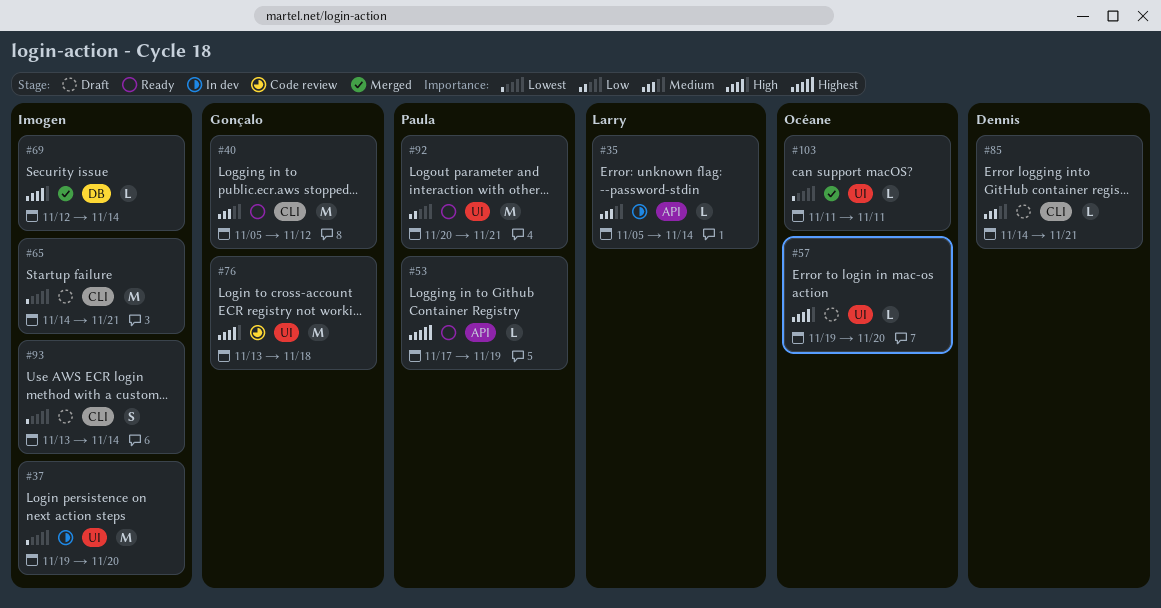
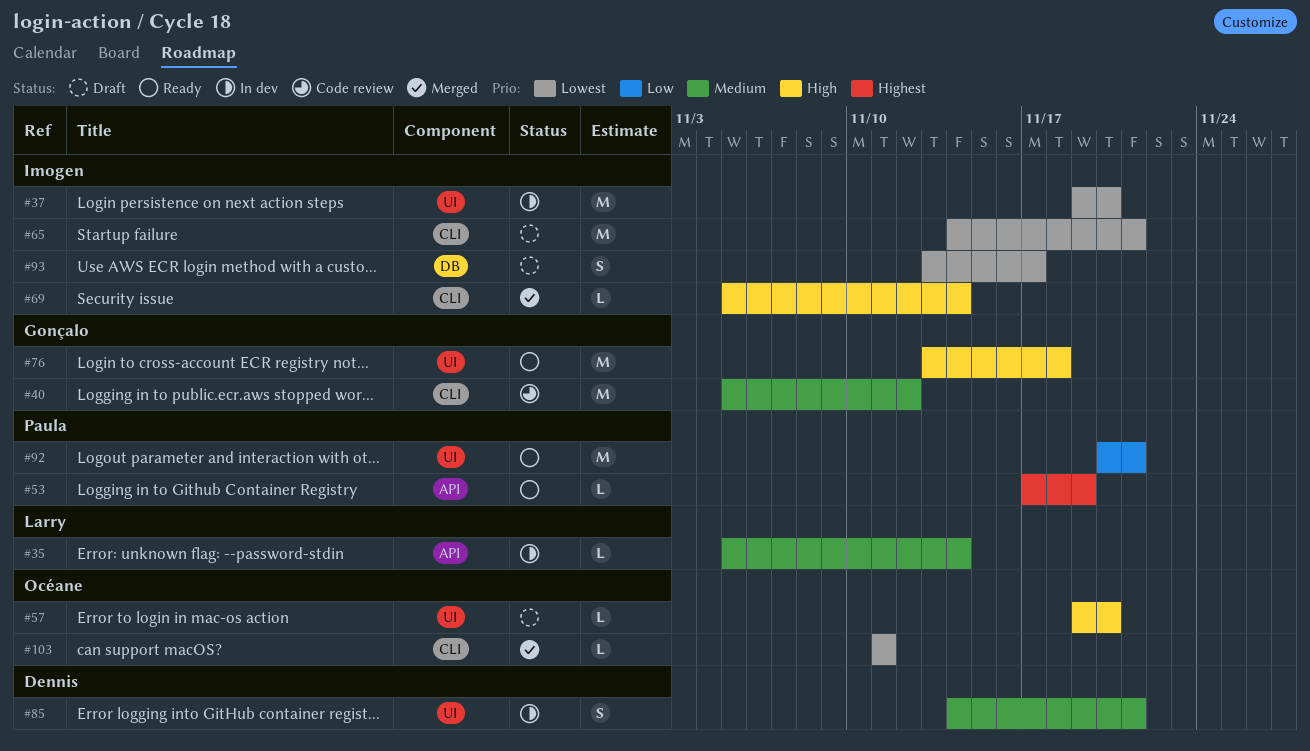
#40, status: Ready -> Code review
#69, label: DB -> CLI
#69, start: Nov 12 -> Nov 5
#76, status: Code review -> Ready
#85, status: Draft -> In dev
#85, label: CLI -> UI
#85, estimate: L -> S
#93, label: CLI -> DB
#93, due: Nov 14 -> Nov 17
#103, label: UI -> CLI

